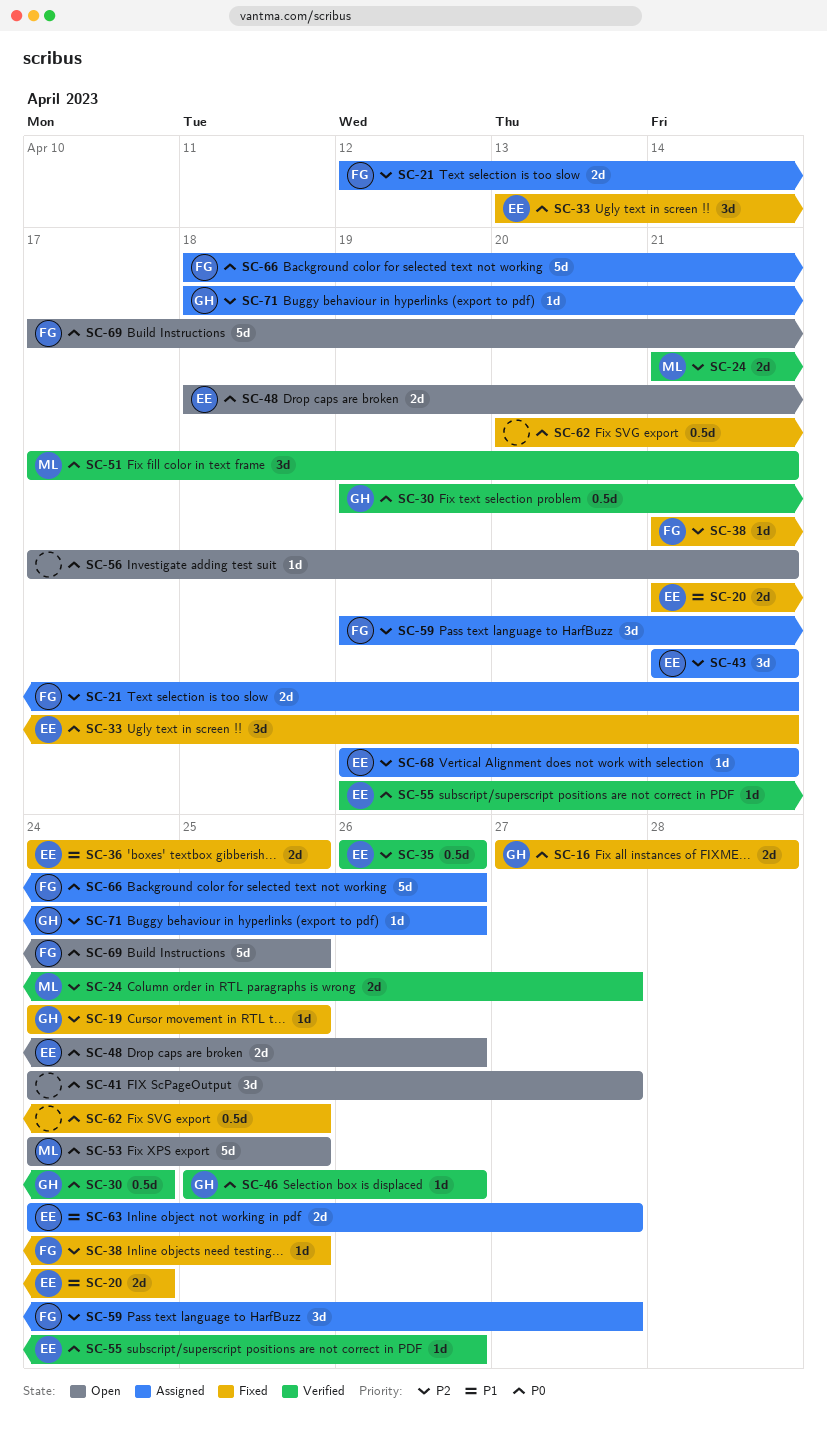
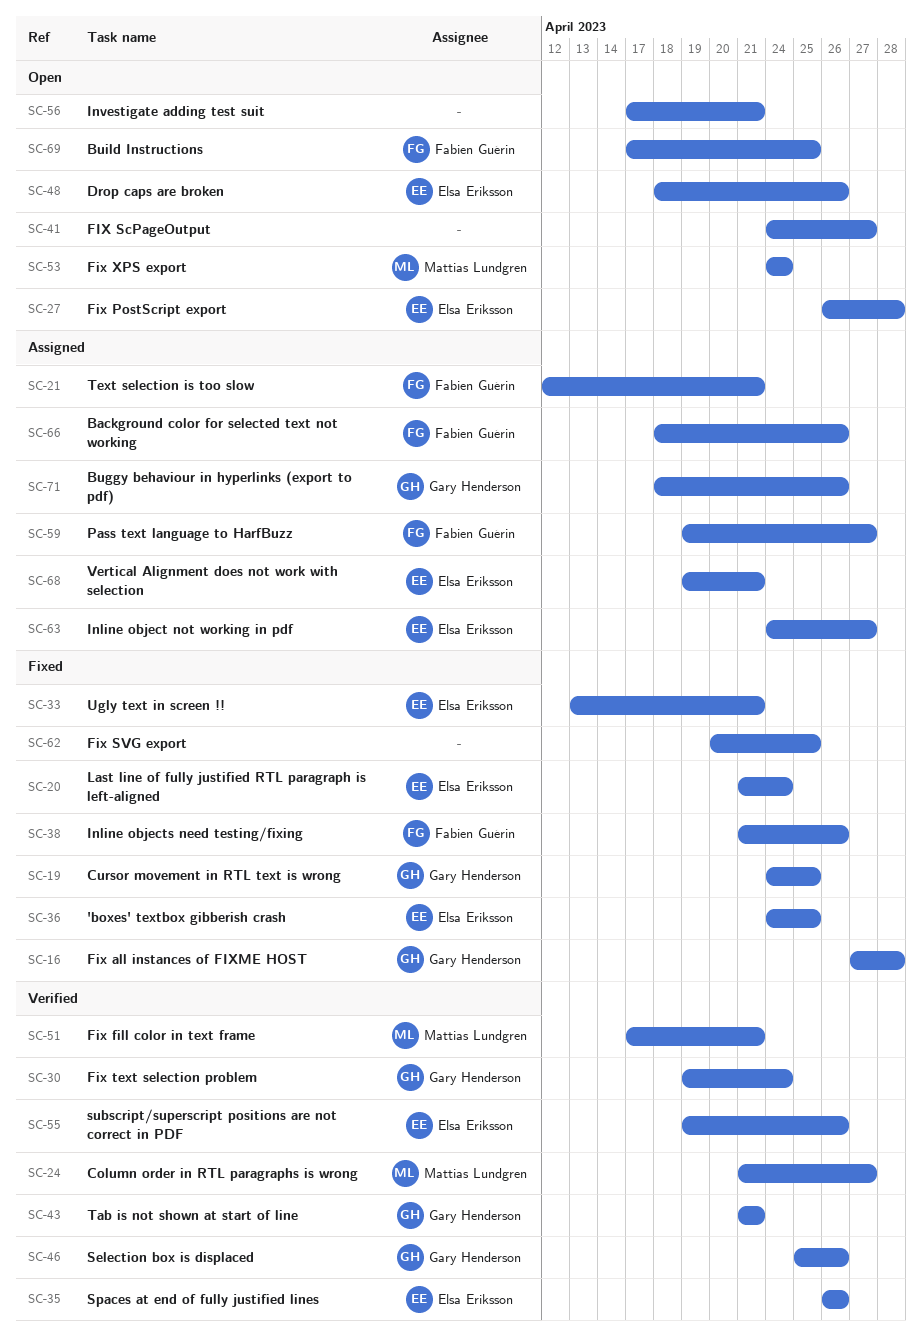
SC-27: none -> present
SC-38, due: Apr 25 -> Apr 26
SC-43, status: Assigned -> Verified
SC-43, owner: Elsa Eriksson -> Gary Henderson
SC-53, due: Apr 25 -> Apr 24

